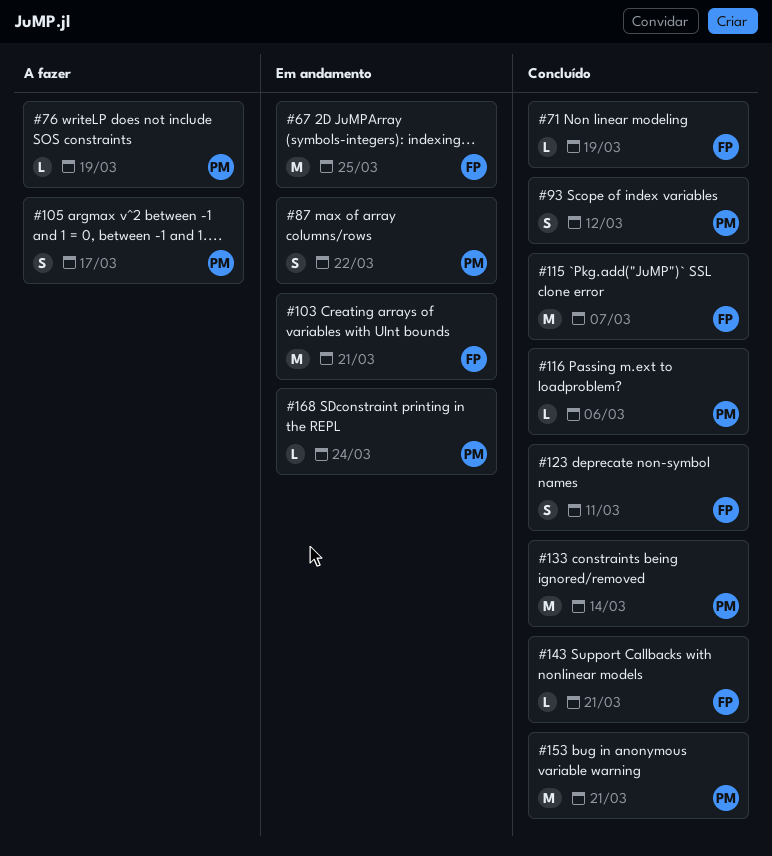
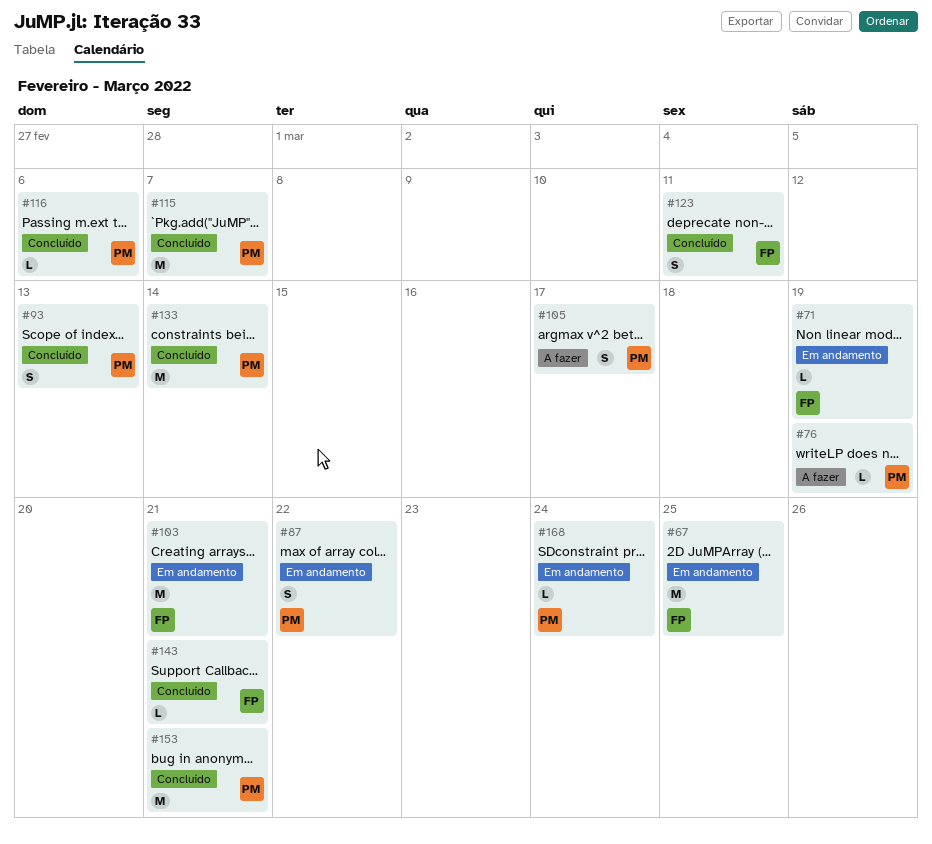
#71, status: Concluído -> Em andamento
#93, due: Mar 12 -> Mar 13
#115, owner: FP -> PM

